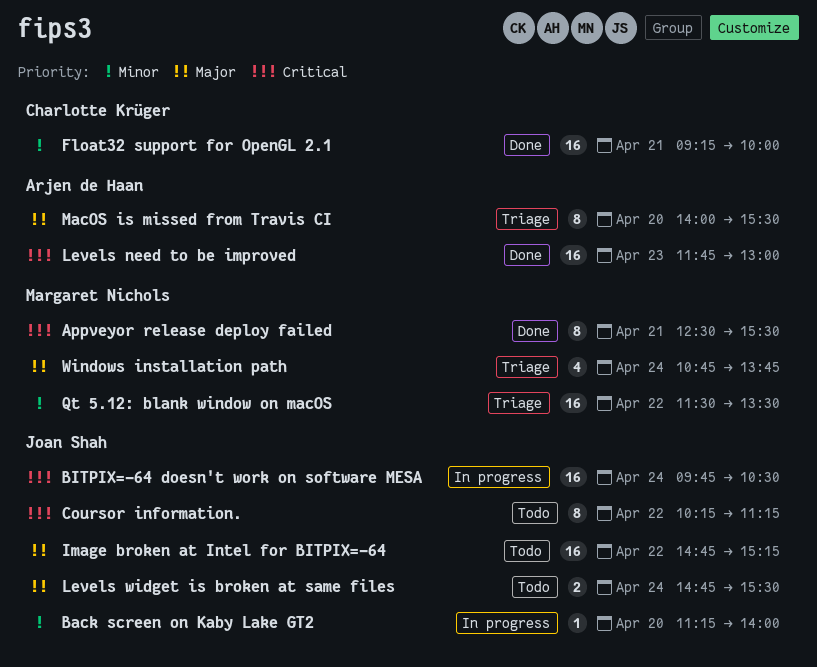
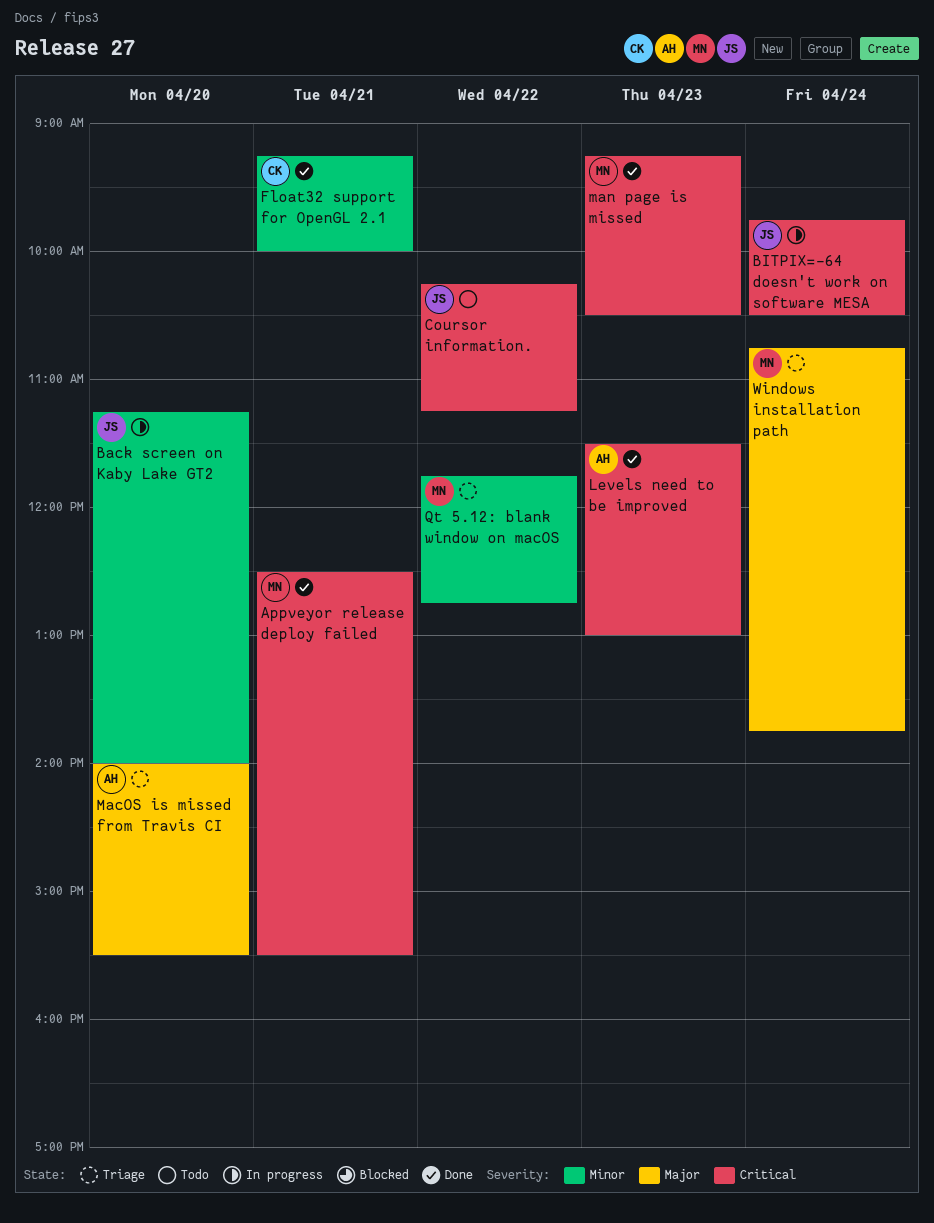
Image broken at Intel for BITPIX=-64: present -> none
Levels need to be improved, begins: 11:45 -> 11:30
Levels widget is broken at same files: present -> none
man page is missed: none -> present
Qt 5.12: blank window on macOS, begins: 11:30 -> 11:45
Qt 5.12: blank window on macOS, ends: 13:30 -> 12:45

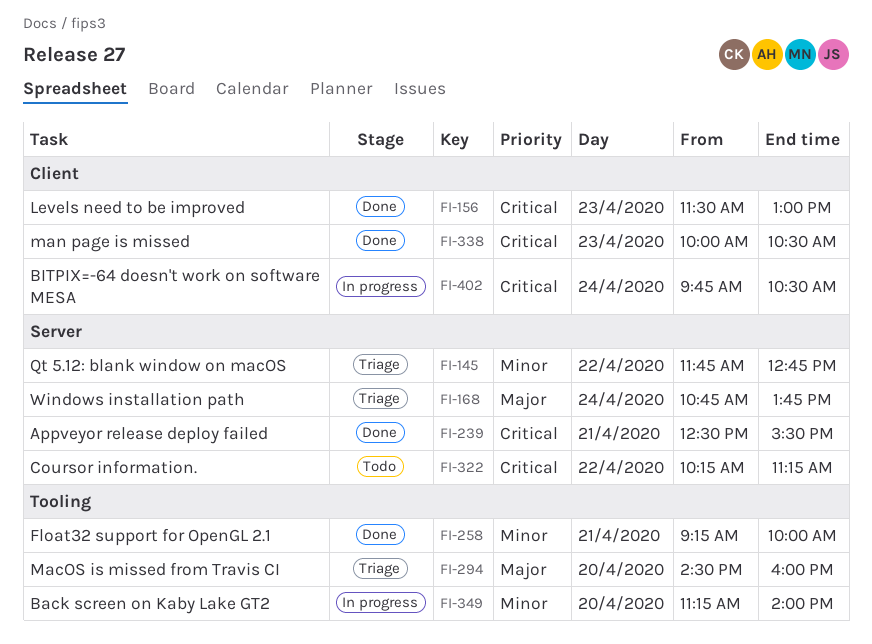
MacOS is missed from Travis CI, begins: 14:00 -> 14:30
MacOS is missed from Travis CI, ends: 15:30 -> 16:00
man page is missed, begins: 09:15 -> 10:00

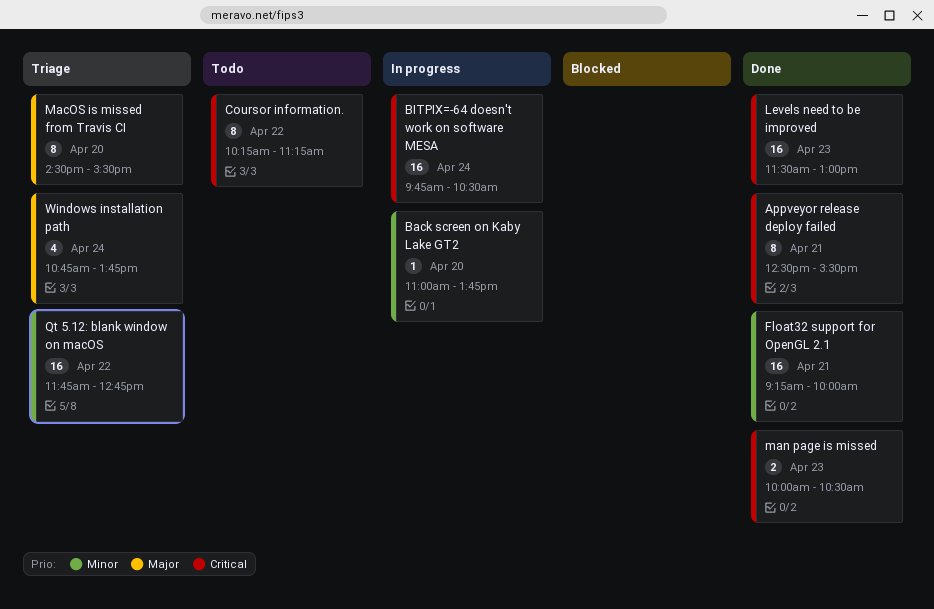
Back screen on Kaby Lake GT2, begins: 11:15 -> 11:00
Back screen on Kaby Lake GT2, ends: 14:00 -> 13:45
MacOS is missed from Travis CI, ends: 16:00 -> 15:30

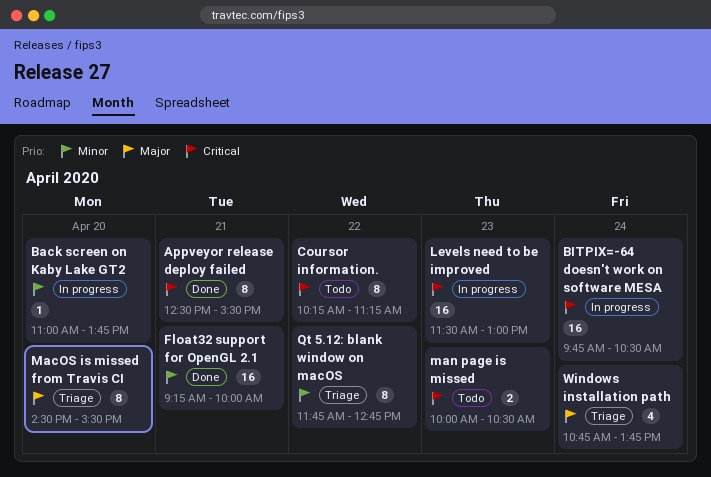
Levels need to be improved, status: Done -> In progress
man page is missed, status: Done -> Todo
Qt 5.12: blank window on macOS, estimate: 16 -> 8

